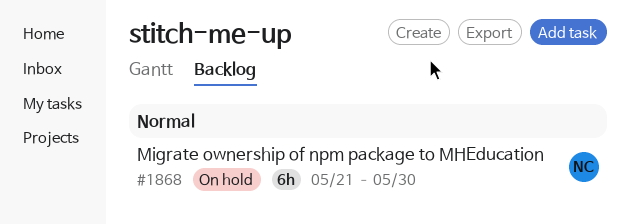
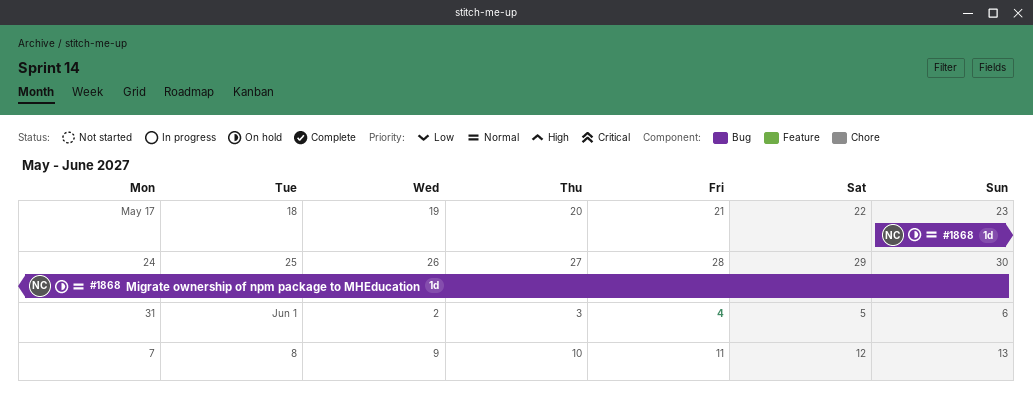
#1868, estimate: 6h -> 1d
#1868, start: May 21 -> May 23

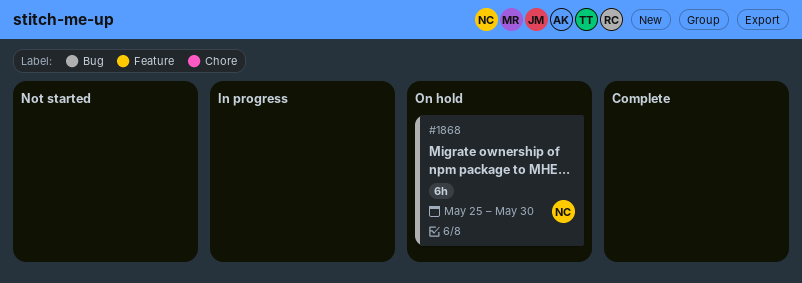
#1868, estimate: 1d -> 6h
#1868, start: May 23 -> May 25

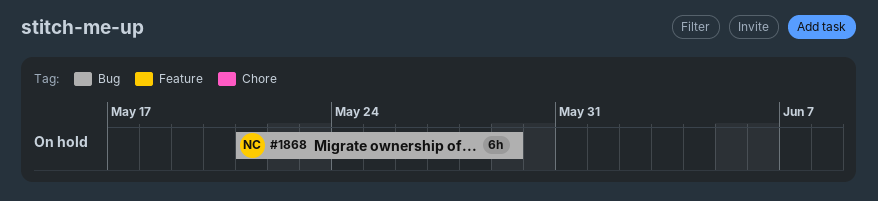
#1868, start: May 25 -> May 21
#1868, due: May 30 -> May 29

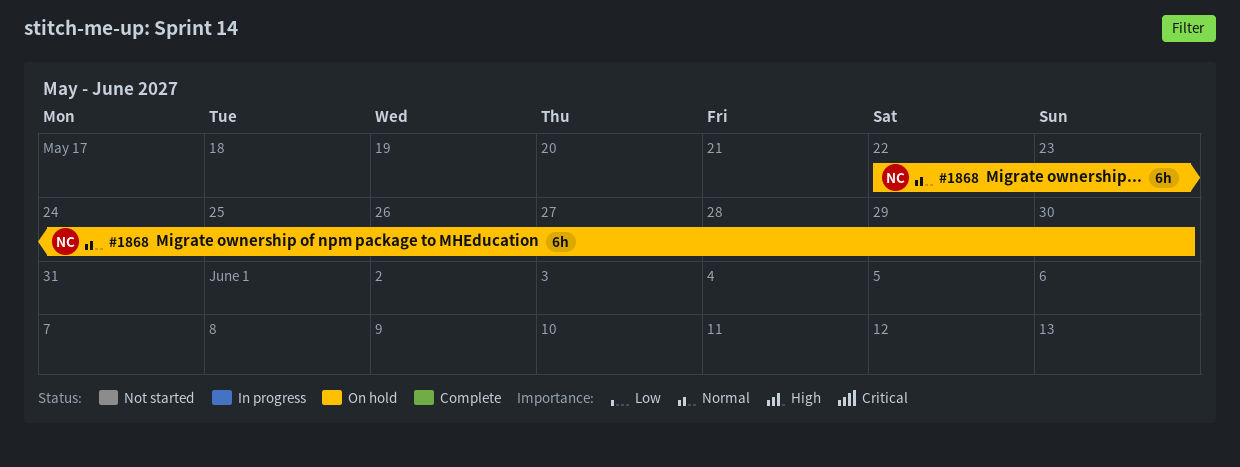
#1868, start: May 21 -> May 22
#1868, due: May 29 -> May 30

